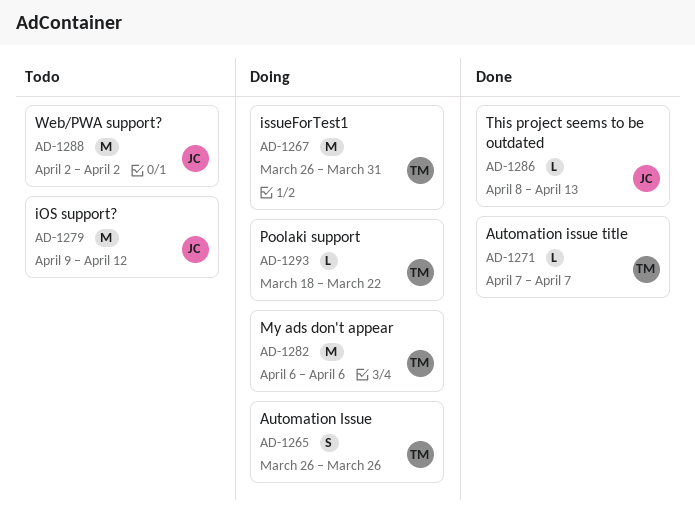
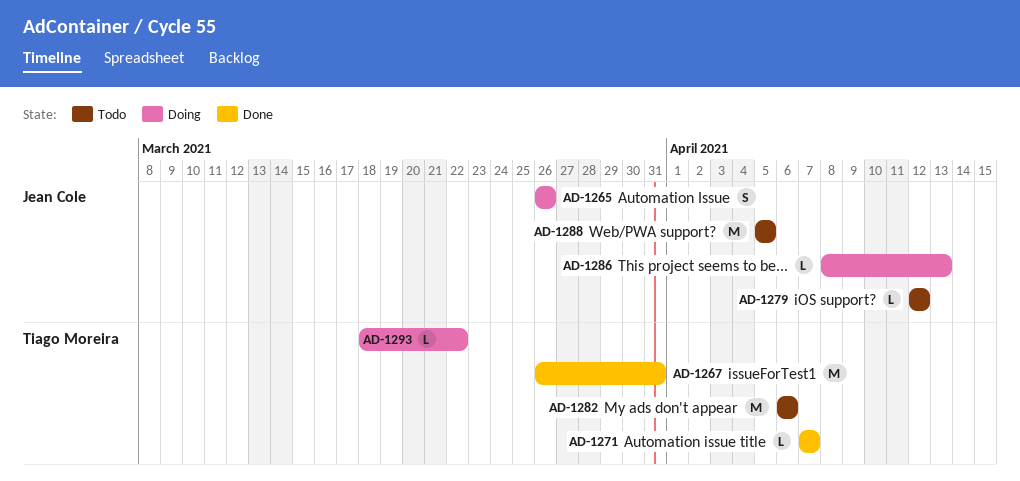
AD-1265, owner: Tiago Moreira -> Jean Cole
AD-1267, status: Doing -> Done
AD-1279, estimate: M -> L
AD-1279, start: Apr 9 -> Apr 12
AD-1282, status: Doing -> Todo
AD-1286, status: Done -> Doing
AD-1288, start: Apr 2 -> Apr 5
AD-1288, due: Apr 2 -> Apr 5

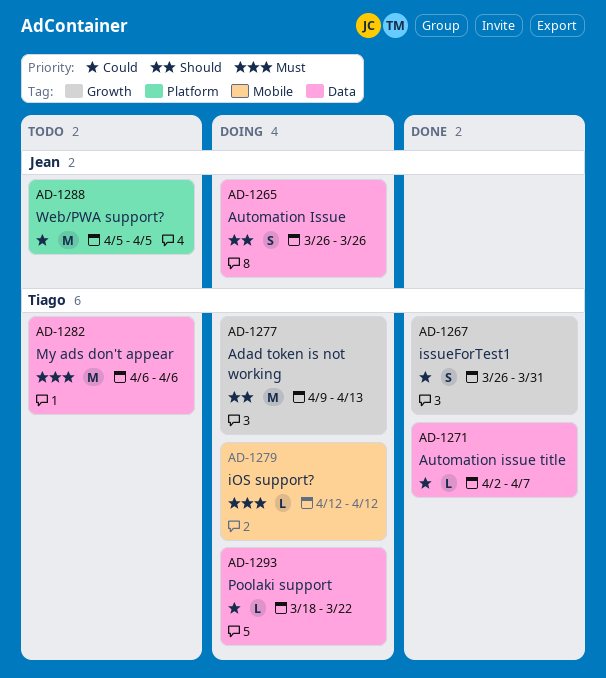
AD-1267, estimate: M -> S
AD-1271, start: Apr 7 -> Apr 2
AD-1277: none -> present
AD-1279, status: Todo -> Doing
AD-1279, owner: Jean Cole -> Tiago Moreira
AD-1286: present -> none

